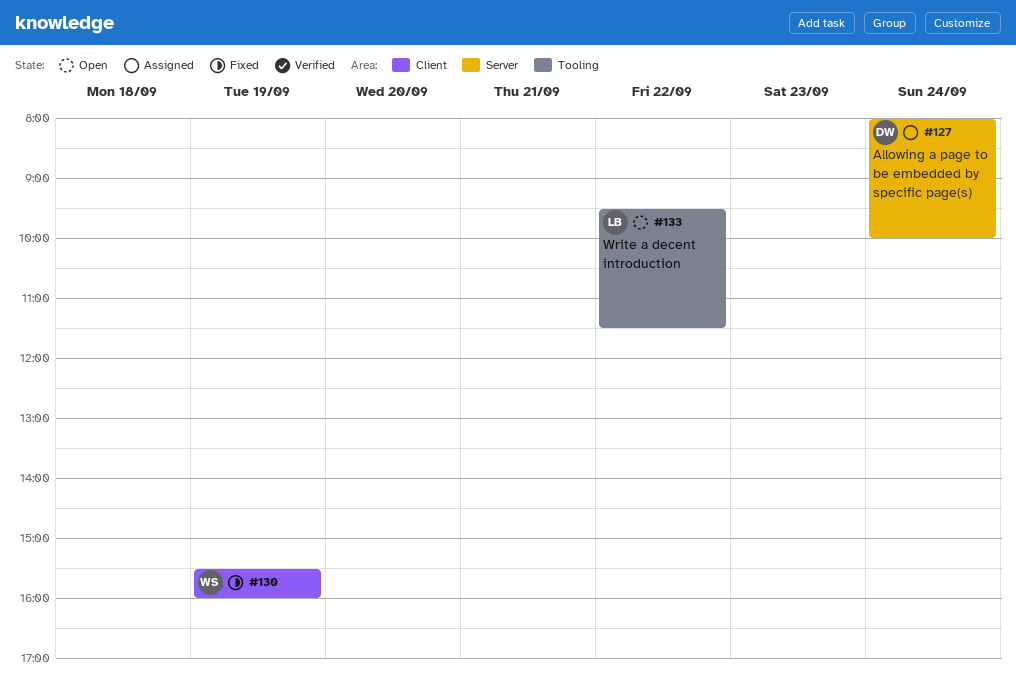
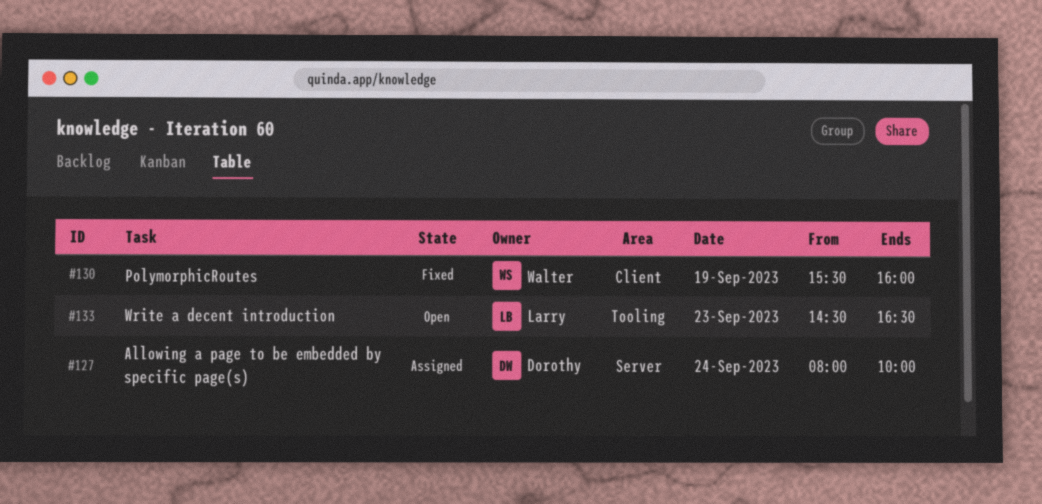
#133, day: Sep 22 -> Sep 23
#133, begins: 09:30 -> 14:30
#133, ends: 11:30 -> 16:30

